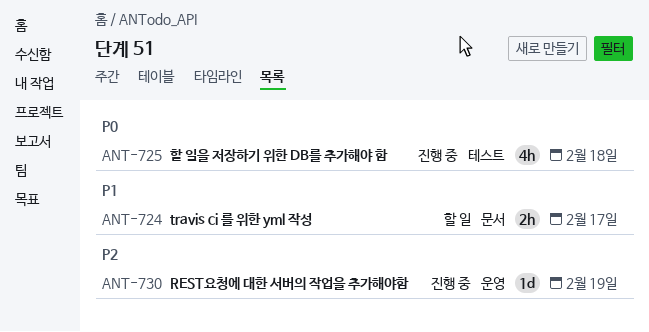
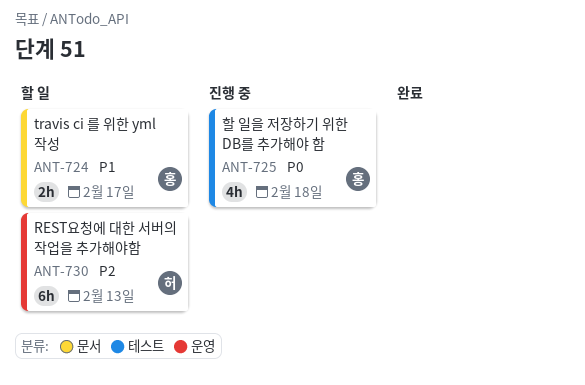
ANT-730, status: 진행 중 -> 할 일
ANT-730, estimate: 1d -> 6h
ANT-730, due: Feb 19 -> Feb 13

